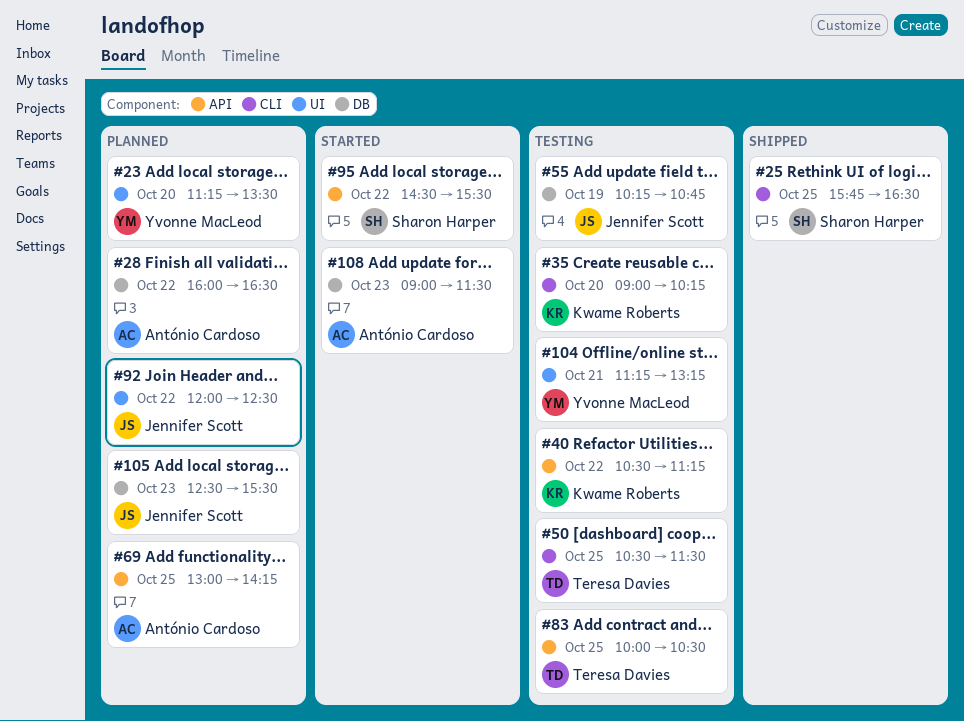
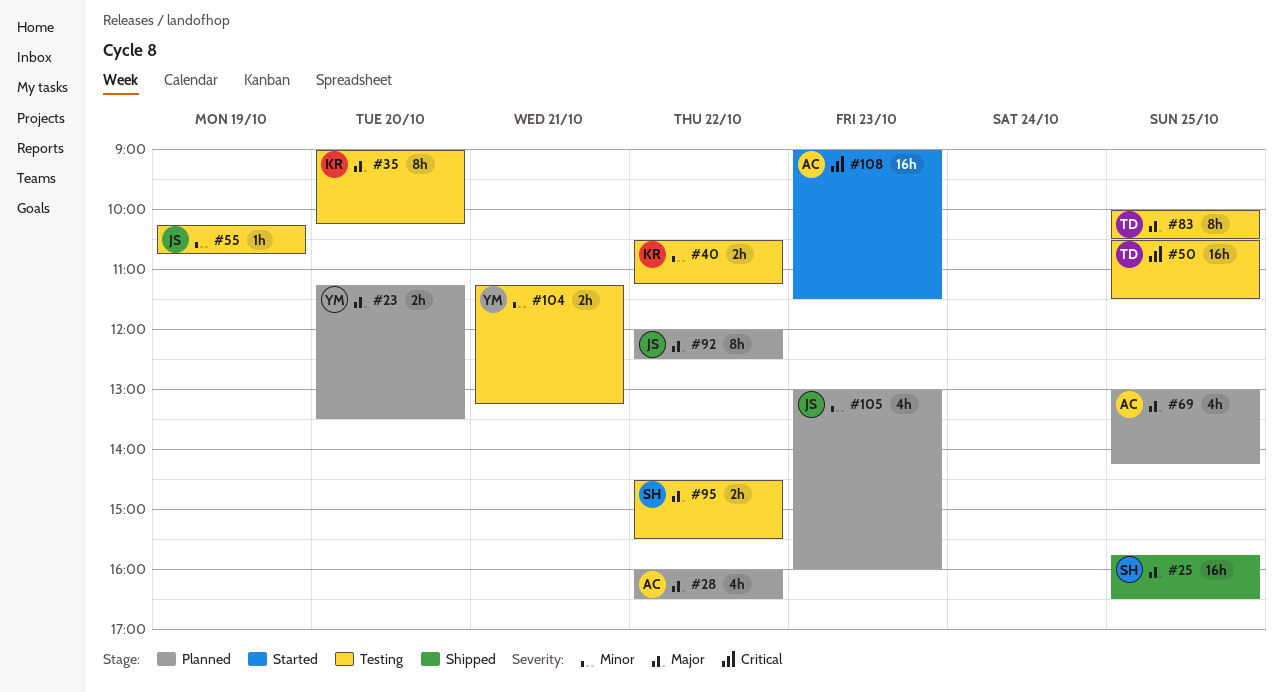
#95, status: Started -> Testing
#105, begins: 12:30 -> 13:00
#105, ends: 15:30 -> 16:00

